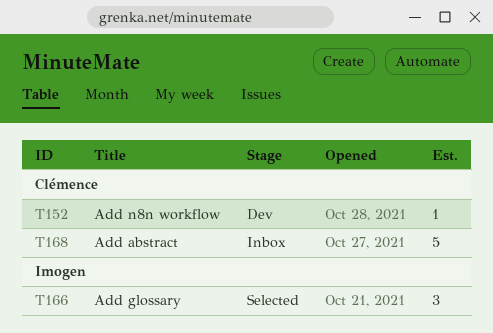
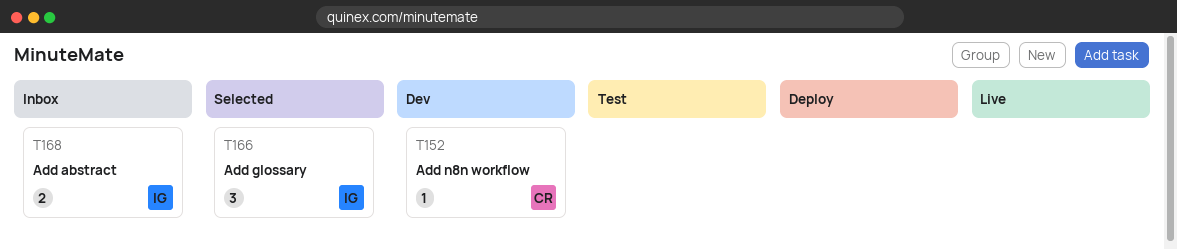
T168, owner: Clémence -> Imogen
T168, estimate: 5 -> 2

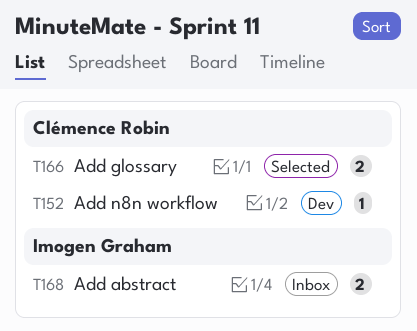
T166, owner: Imogen Graham -> Clémence Robin
T166, estimate: 3 -> 2

